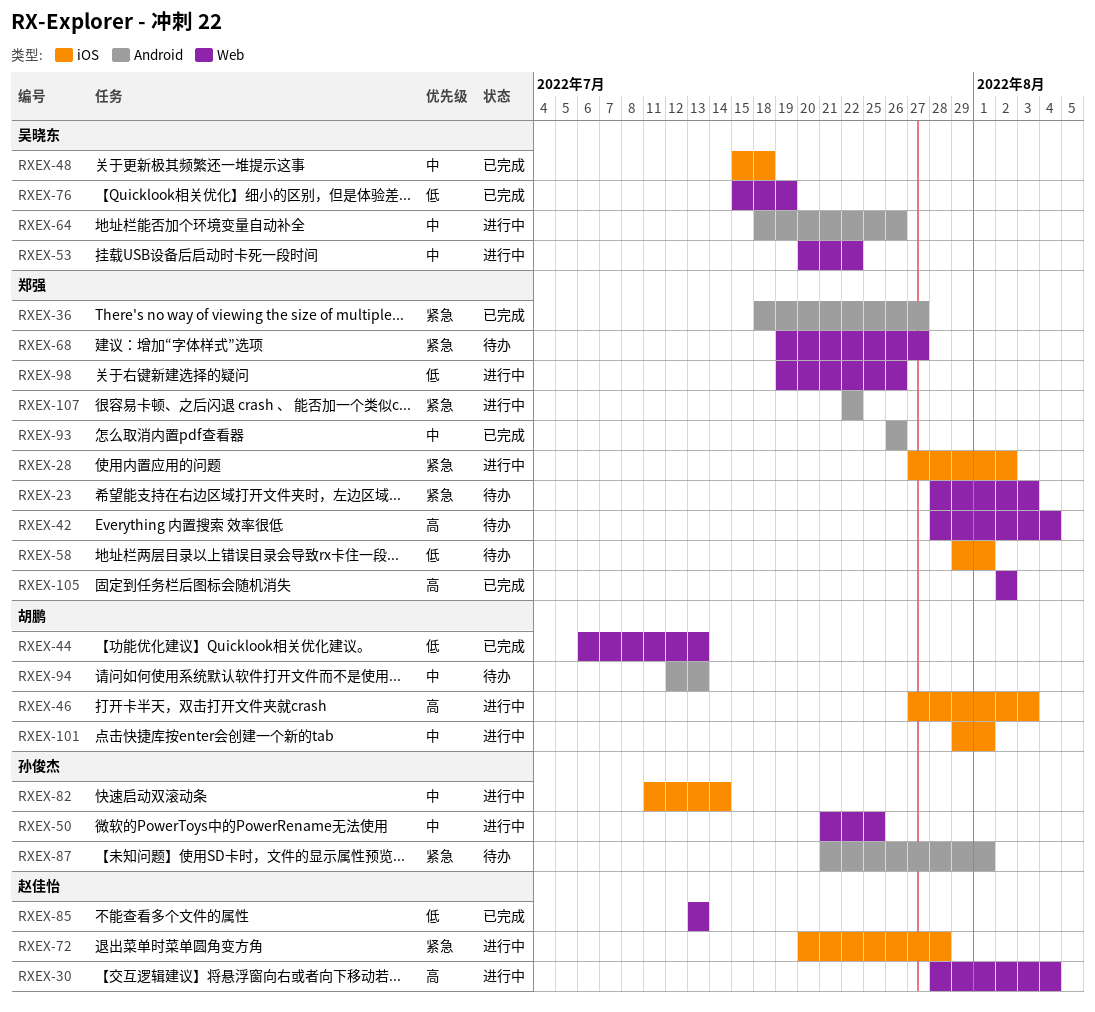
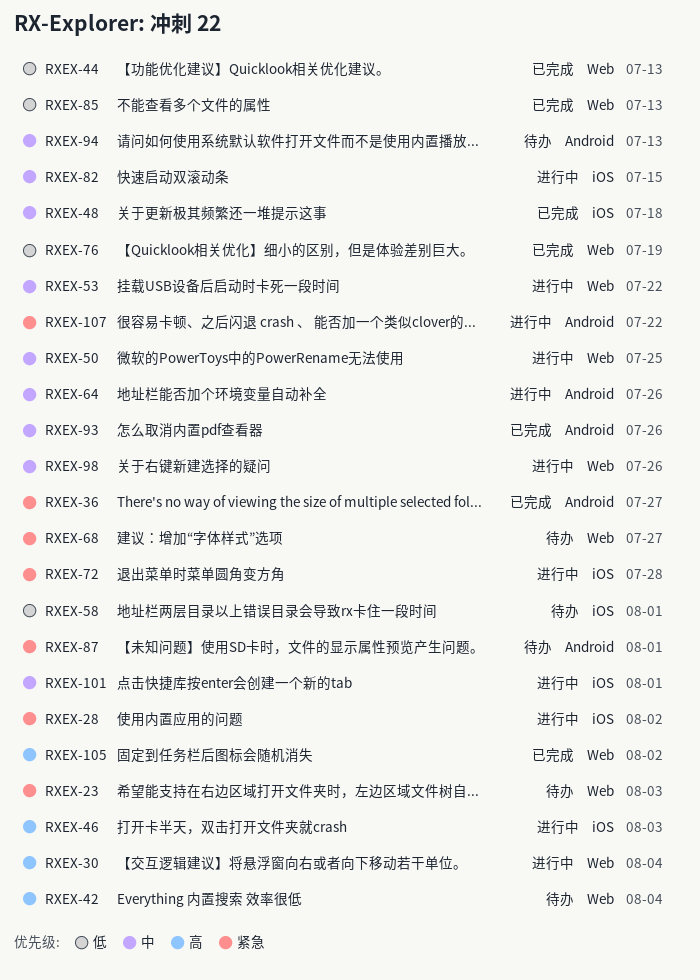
RXEX-82, due: Jul 14 -> Jul 15
RXEX-98, priority: 低 -> 中

